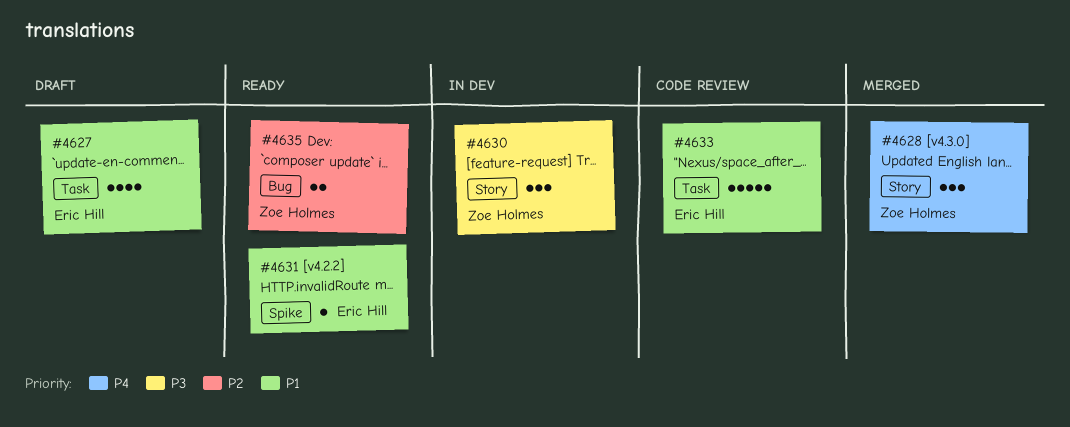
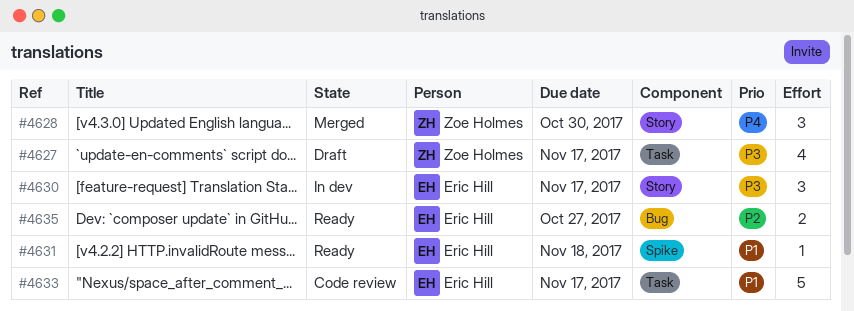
#4627, owner: Eric Hill -> Zoe Holmes
#4627, priority: P1 -> P3
#4630, owner: Zoe Holmes -> Eric Hill
#4635, owner: Zoe Holmes -> Eric Hill

